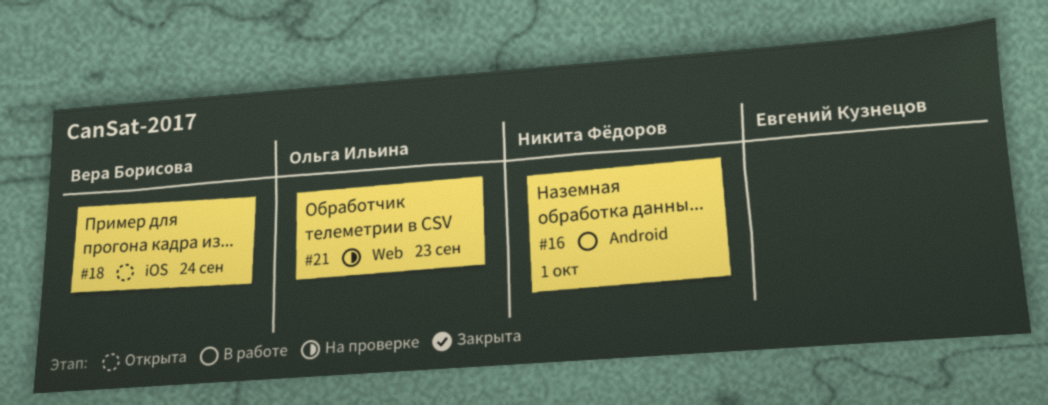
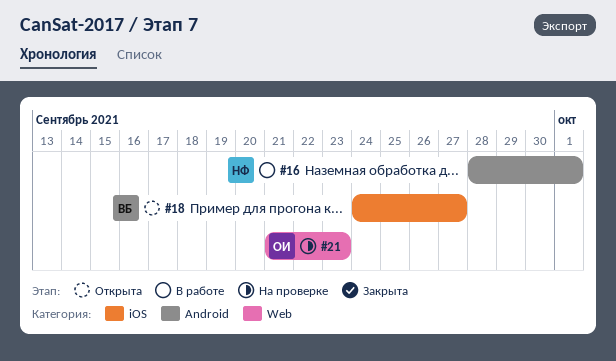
#18, due: Sep 24 -> Sep 27

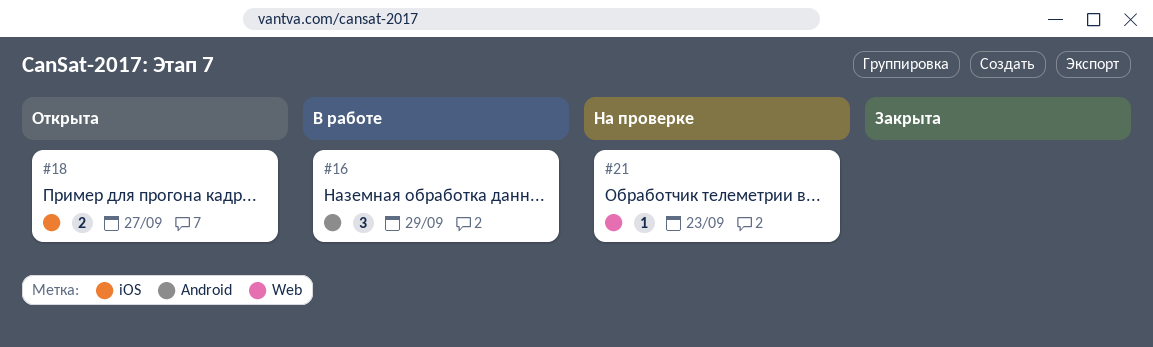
#16, due: Oct 1 -> Sep 29

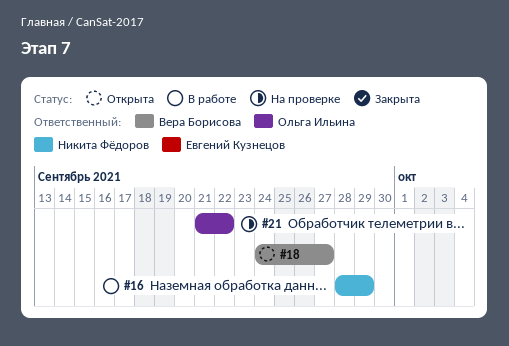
#21, due: Sep 23 -> Sep 22

